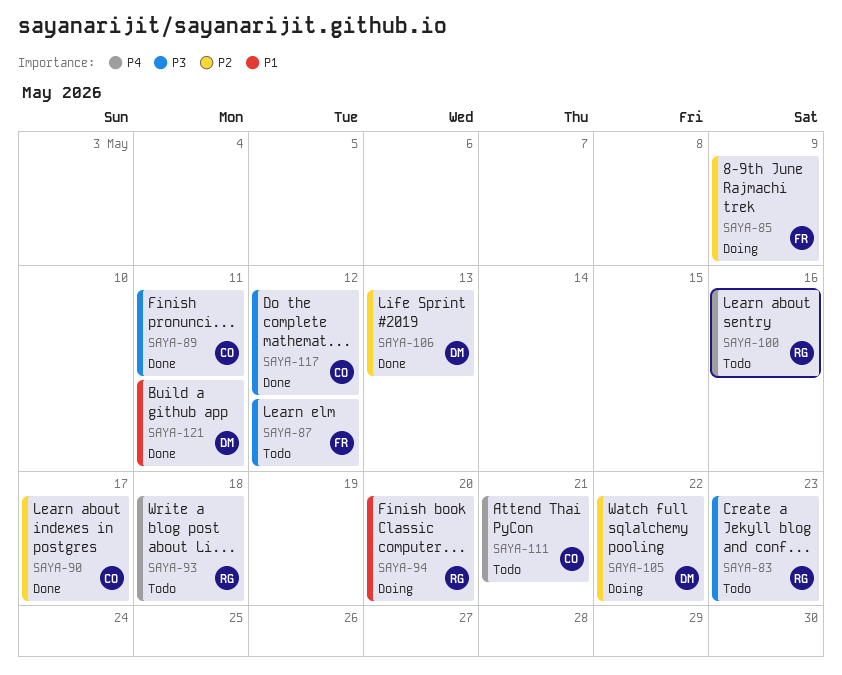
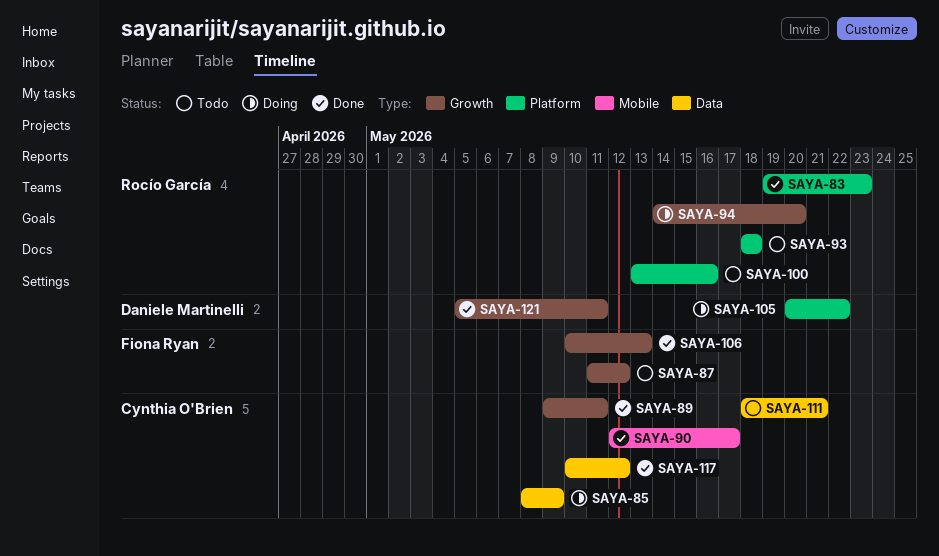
SAYA-83, status: Todo -> Done
SAYA-85, owner: Fiona Ryan -> Cynthia O'Brien
SAYA-106, owner: Daniele Martinelli -> Fiona Ryan

